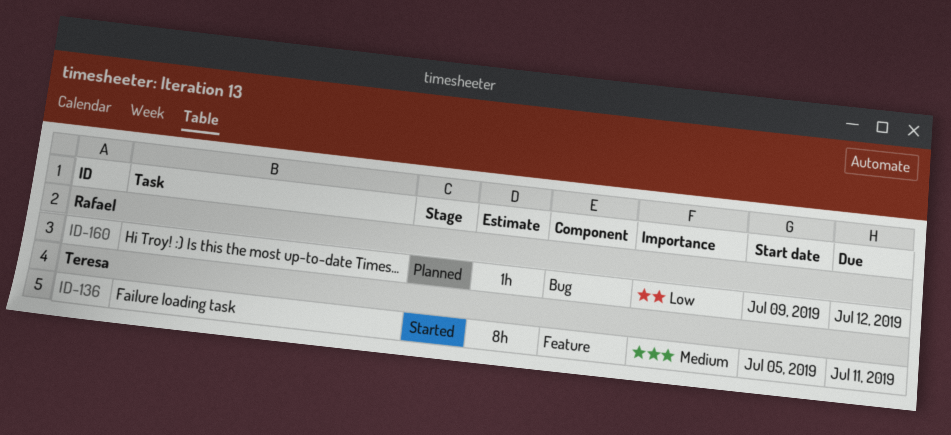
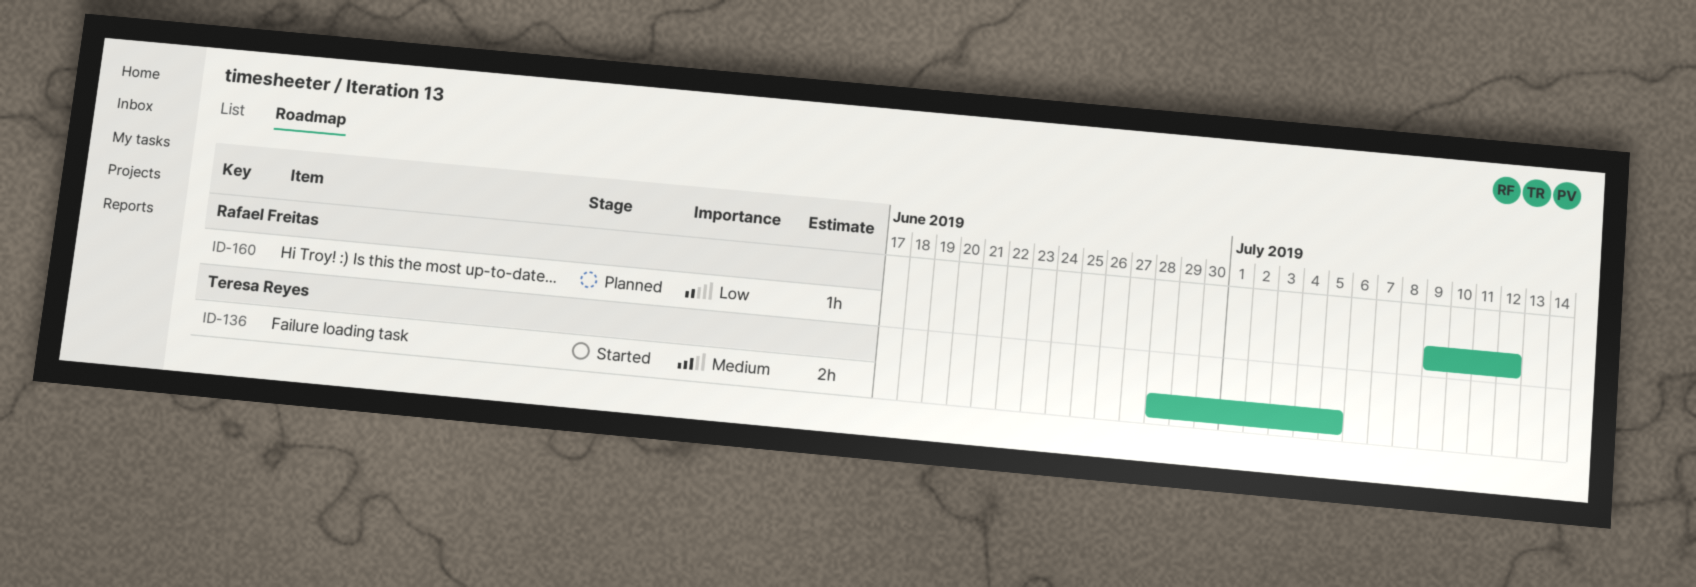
ID-136, estimate: 8h -> 2h
ID-136, start: Jul 5 -> Jun 28
ID-136, due: Jul 11 -> Jul 5

